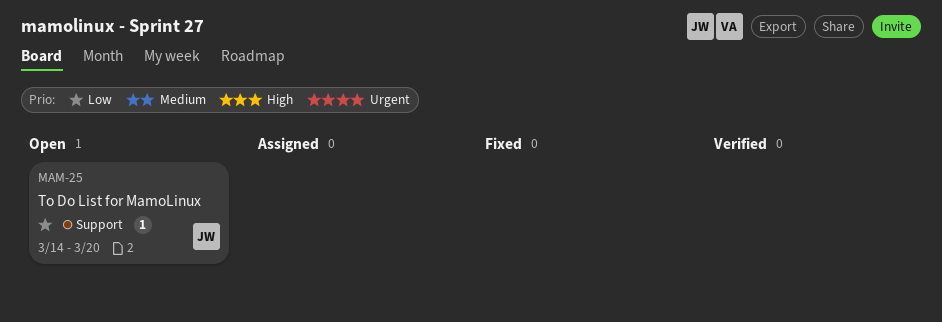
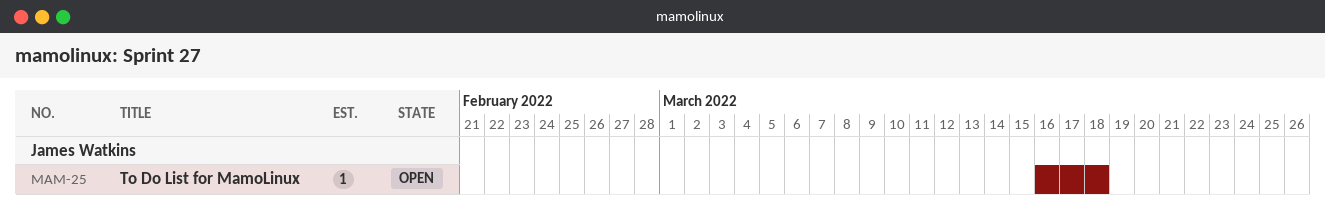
MAM-25, start: Mar 14 -> Mar 16
MAM-25, due: Mar 20 -> Mar 18

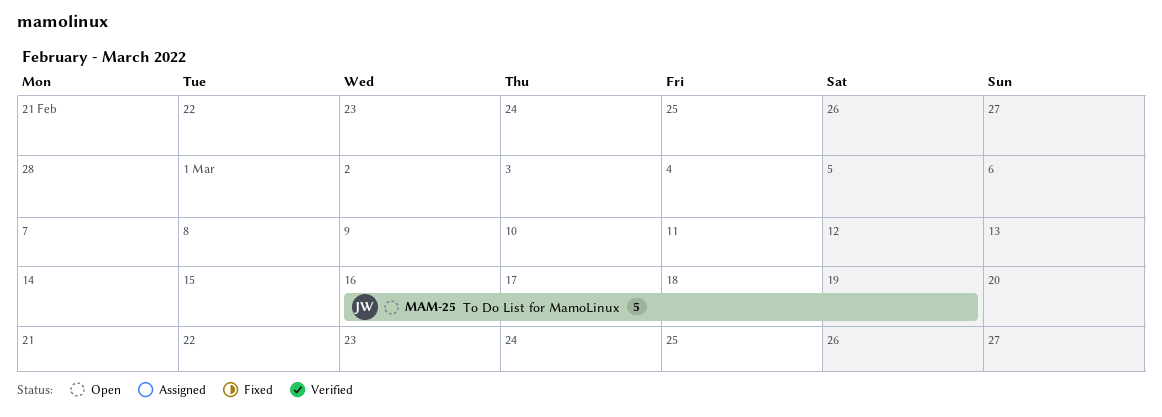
MAM-25, estimate: 1 -> 5
MAM-25, due: Mar 18 -> Mar 19

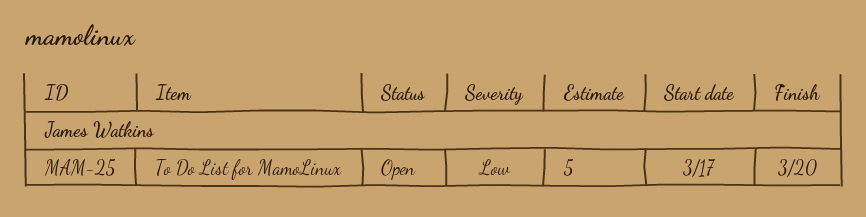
MAM-25, start: Mar 16 -> Mar 17
MAM-25, due: Mar 19 -> Mar 20

